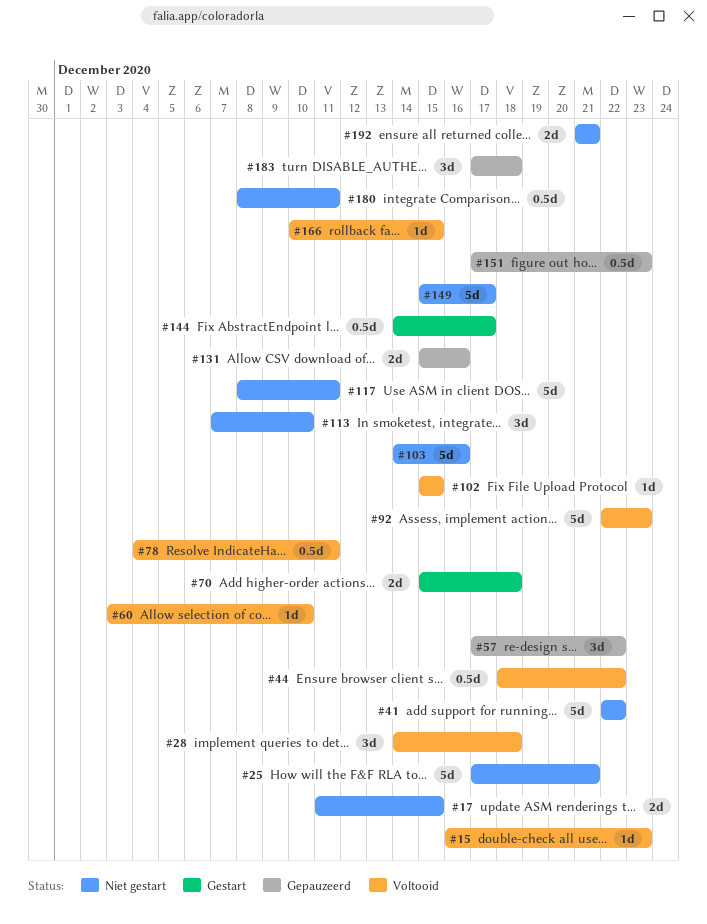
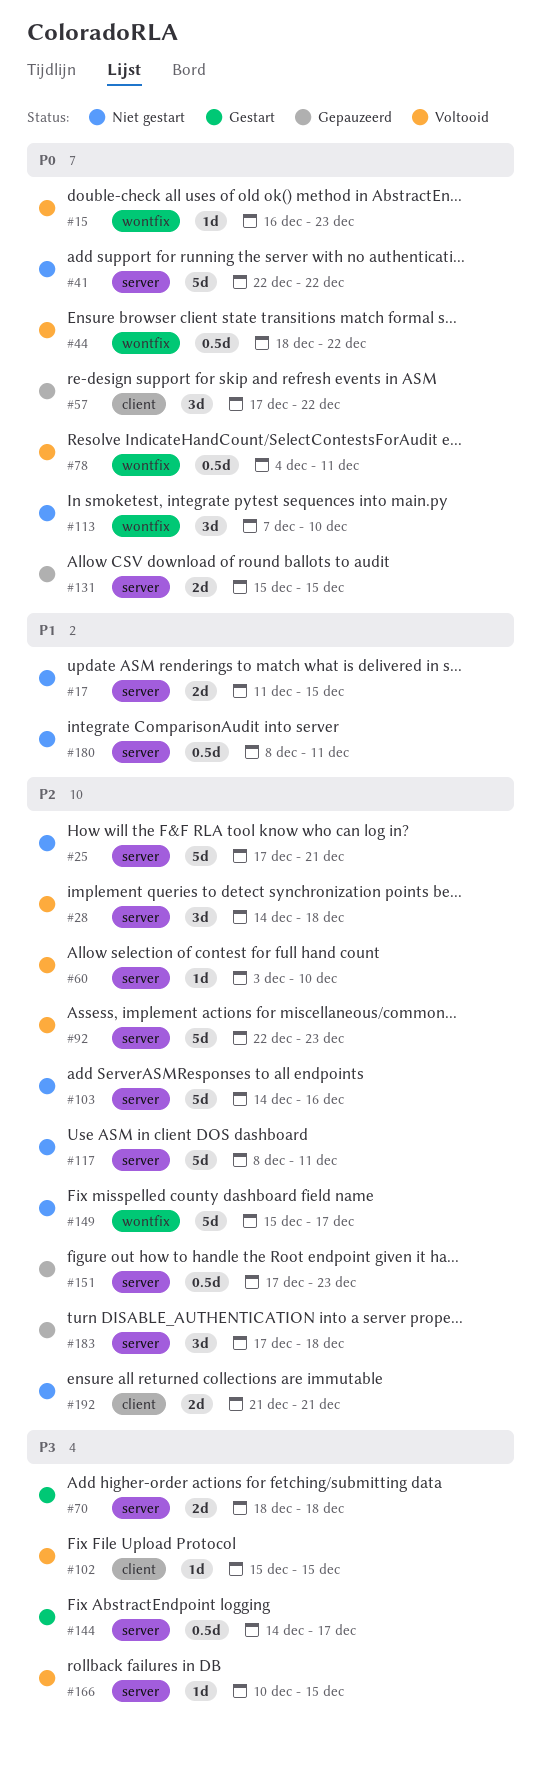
#70, start: Dec 15 -> Dec 18
#131, due: Dec 16 -> Dec 15

